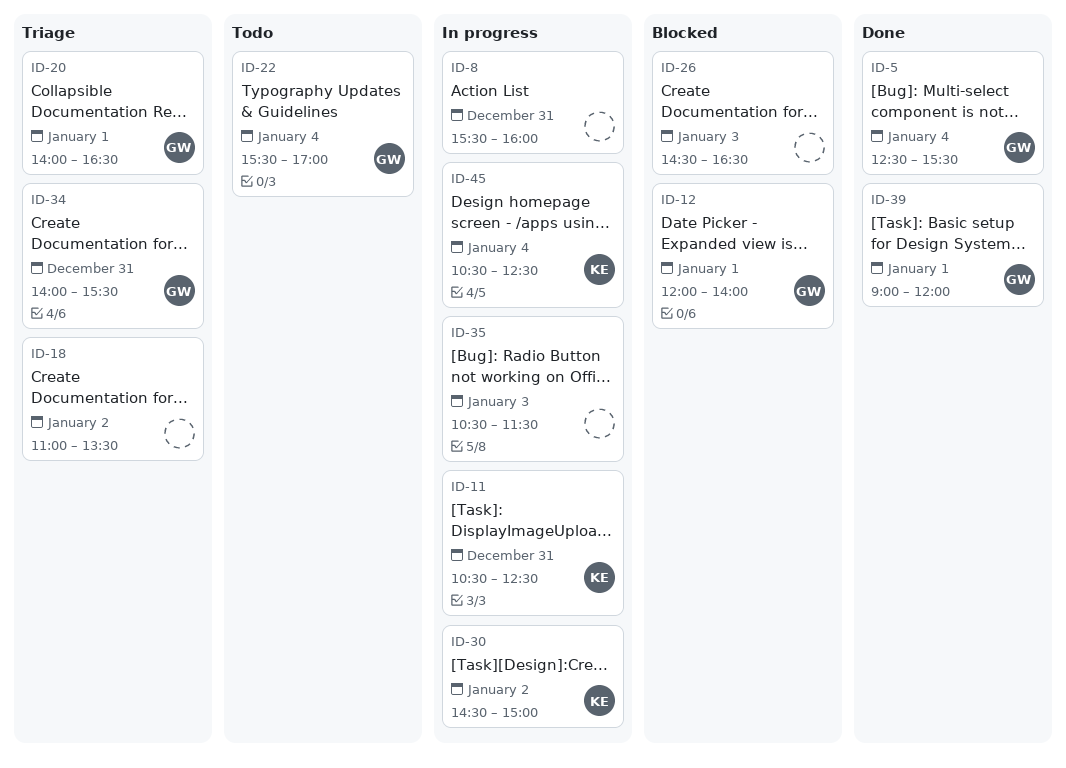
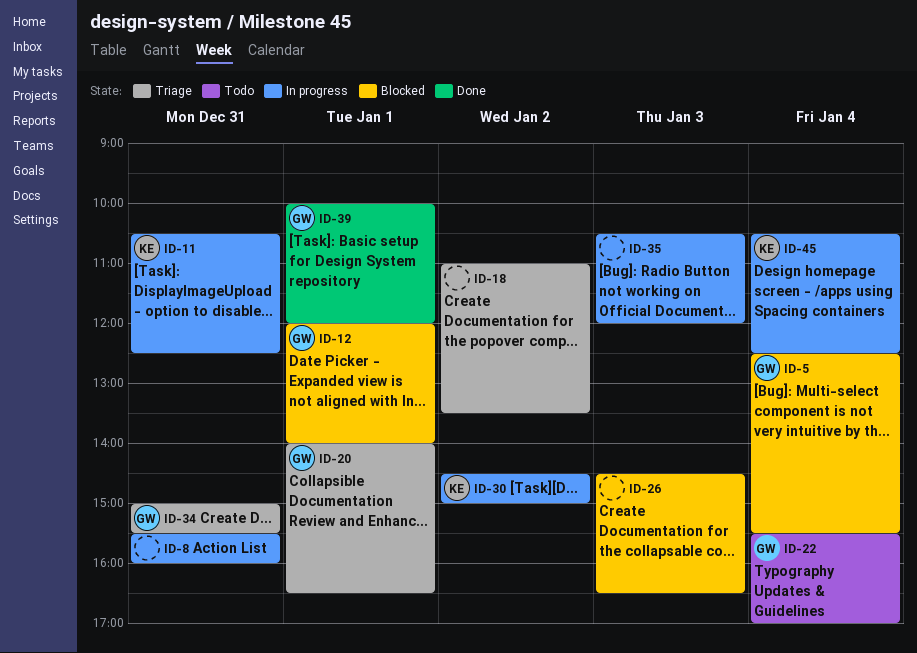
ID-5, status: Done -> Blocked
ID-34, begins: 14:00 -> 15:00
ID-35, ends: 11:30 -> 12:00
ID-39, begins: 09:00 -> 10:00

